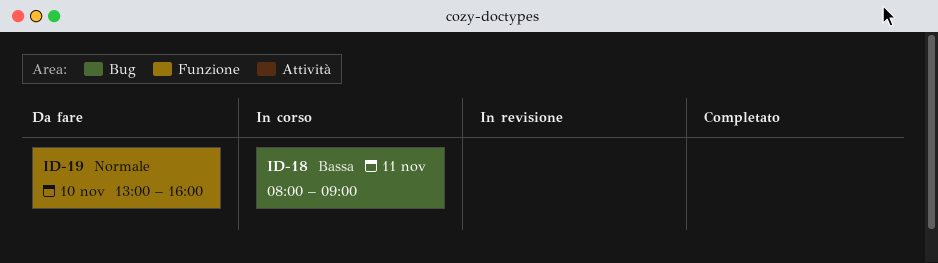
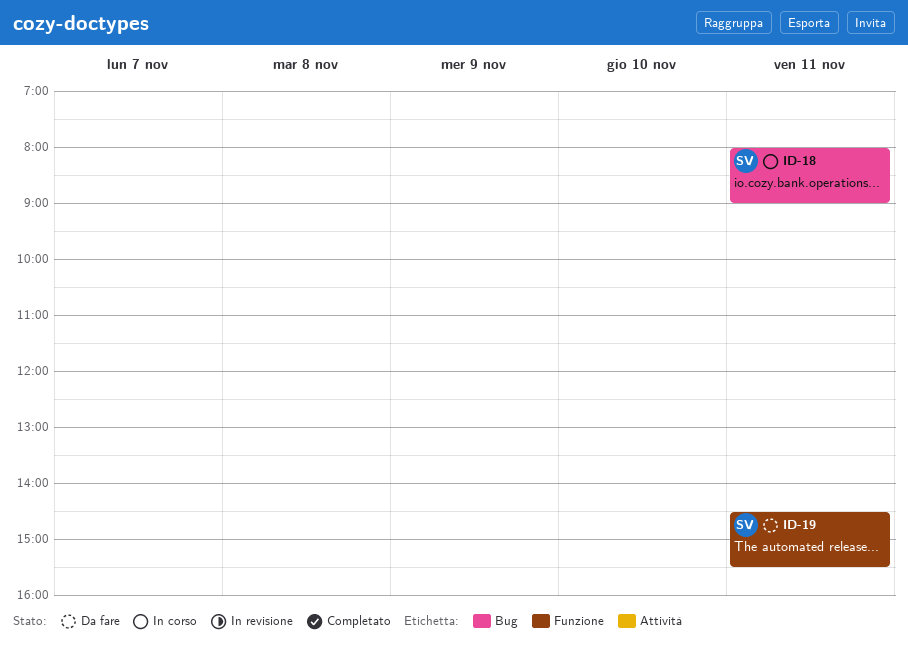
ID-19, day: Nov 10 -> Nov 11
ID-19, begins: 13:00 -> 14:30
ID-19, ends: 16:00 -> 15:30

